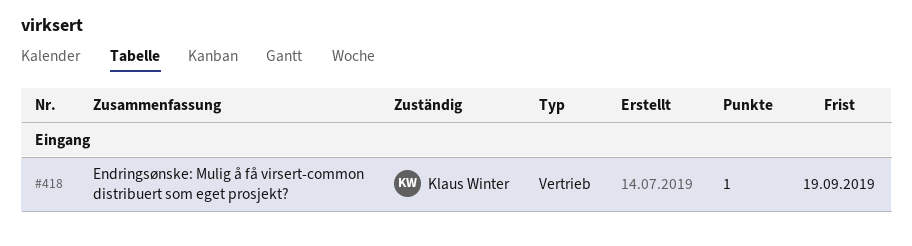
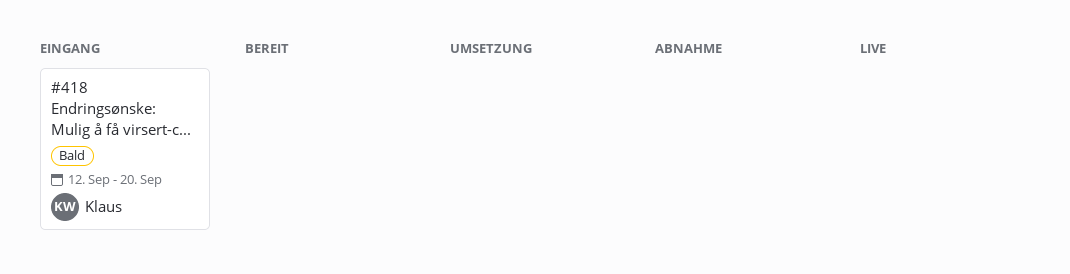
#418, due: Sep 19 -> Sep 20

